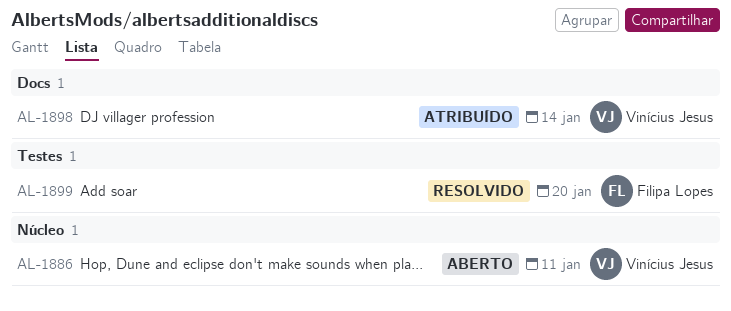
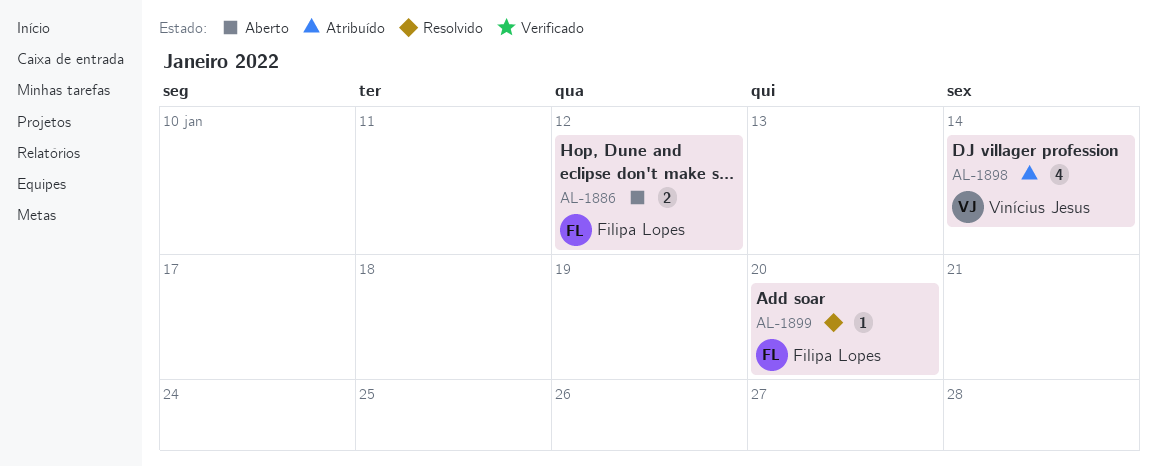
AL-1886, owner: Vinícius Jesus -> Filipa Lopes
AL-1886, due: Jan 11 -> Jan 12

